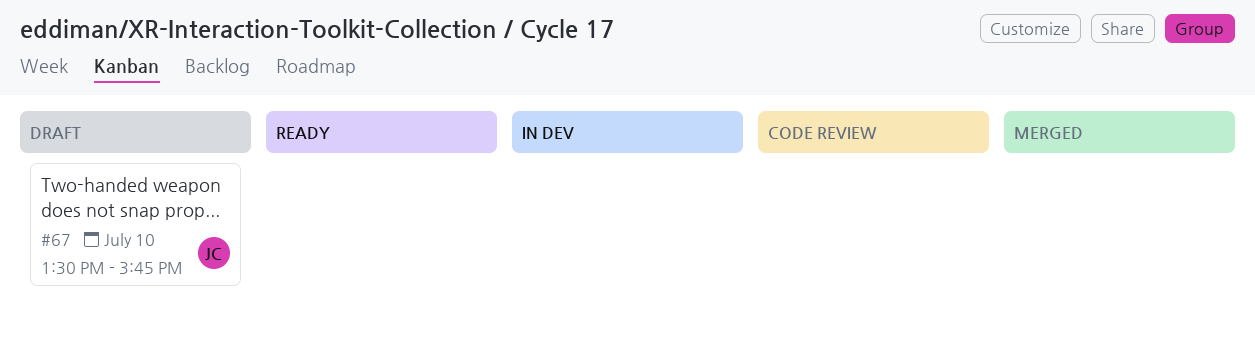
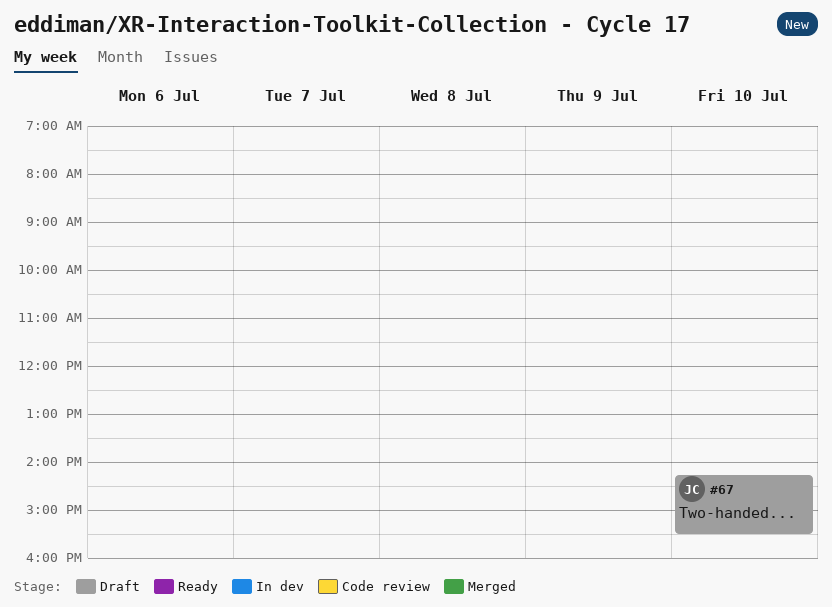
#67, begins: 13:30 -> 14:15
#67, ends: 15:45 -> 15:30

